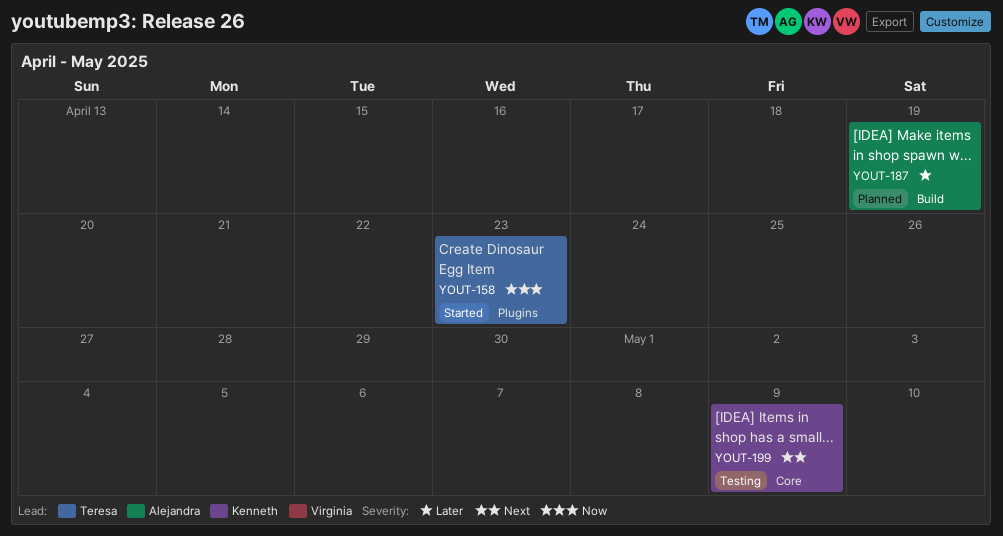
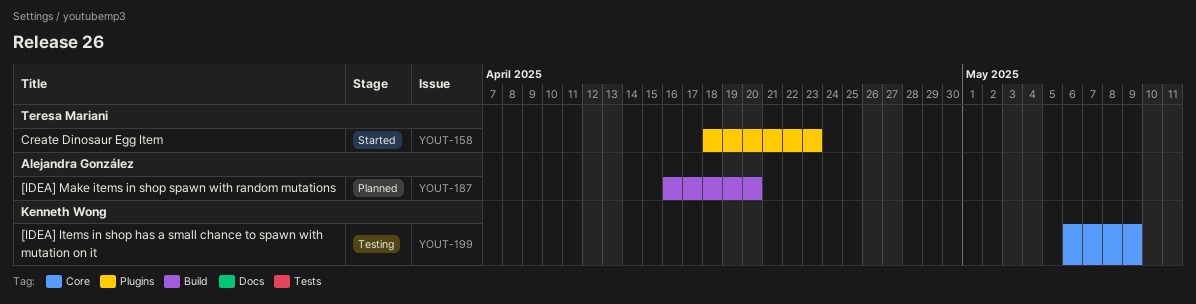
YOUT-187, due: Apr 19 -> Apr 20

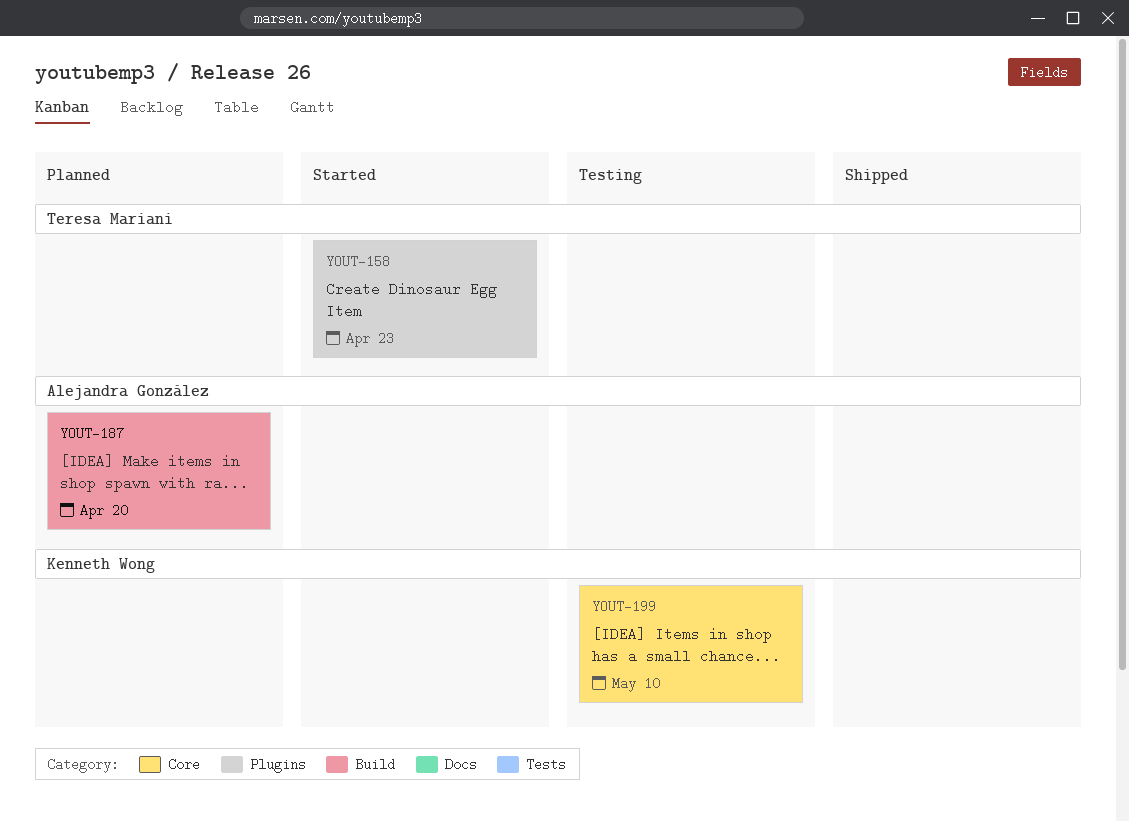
YOUT-199, due: May 9 -> May 10

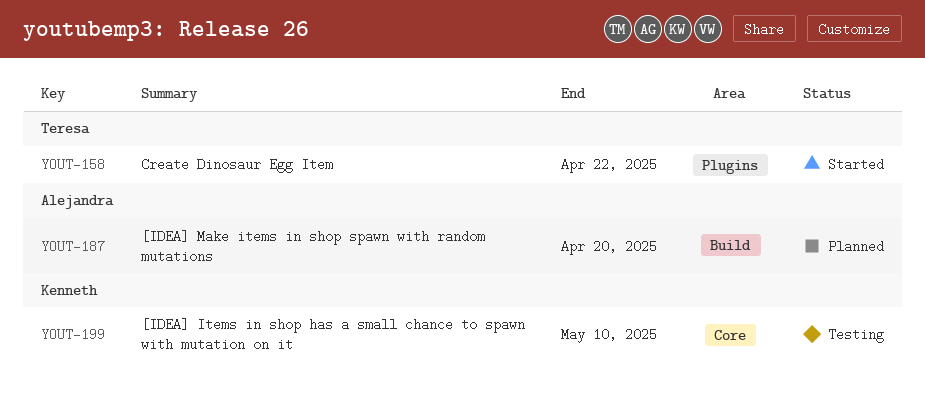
YOUT-158, due: Apr 23 -> Apr 22

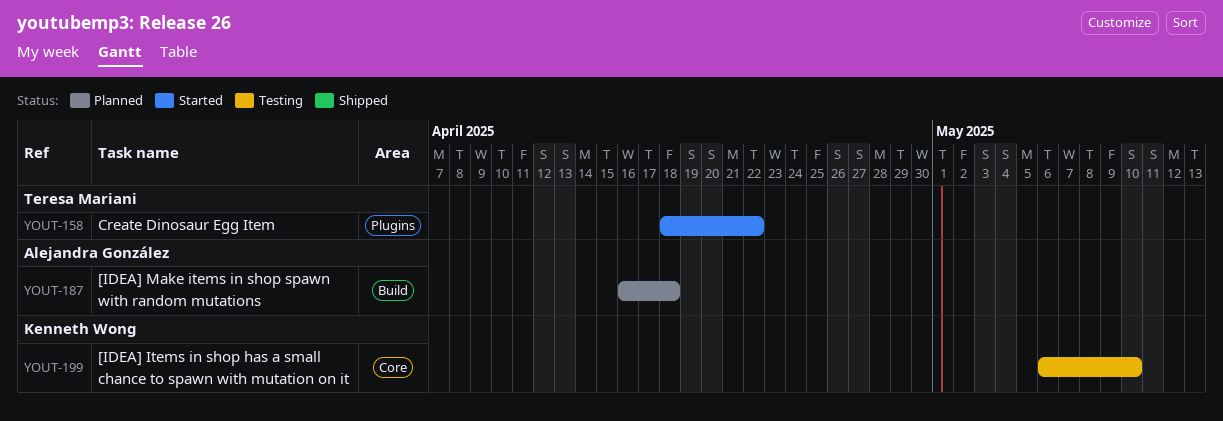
YOUT-187, due: Apr 20 -> Apr 18

